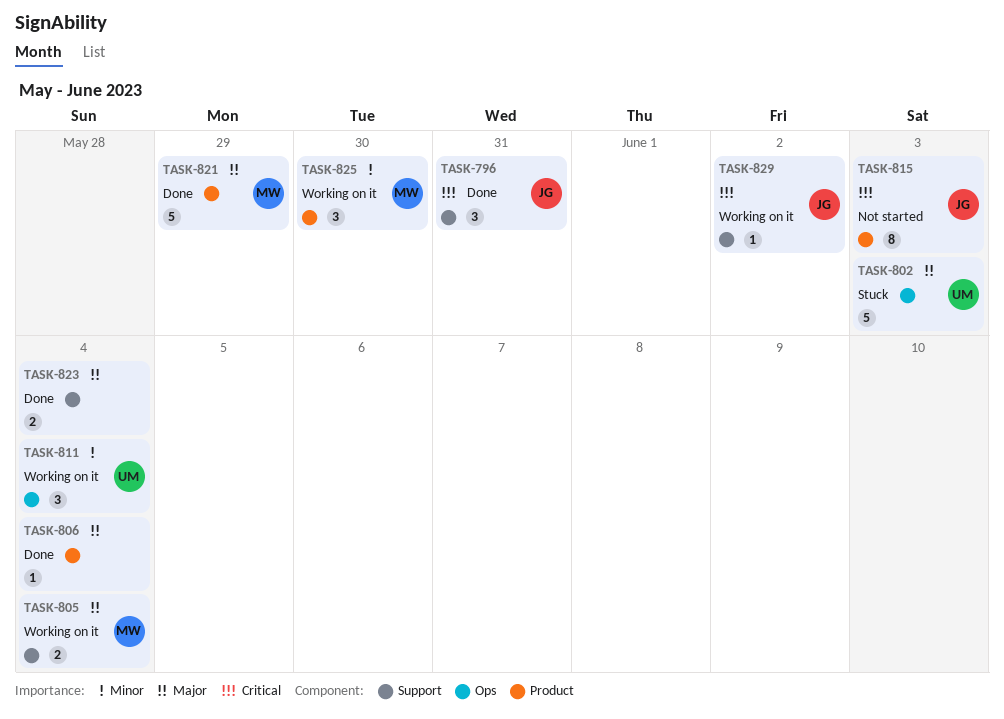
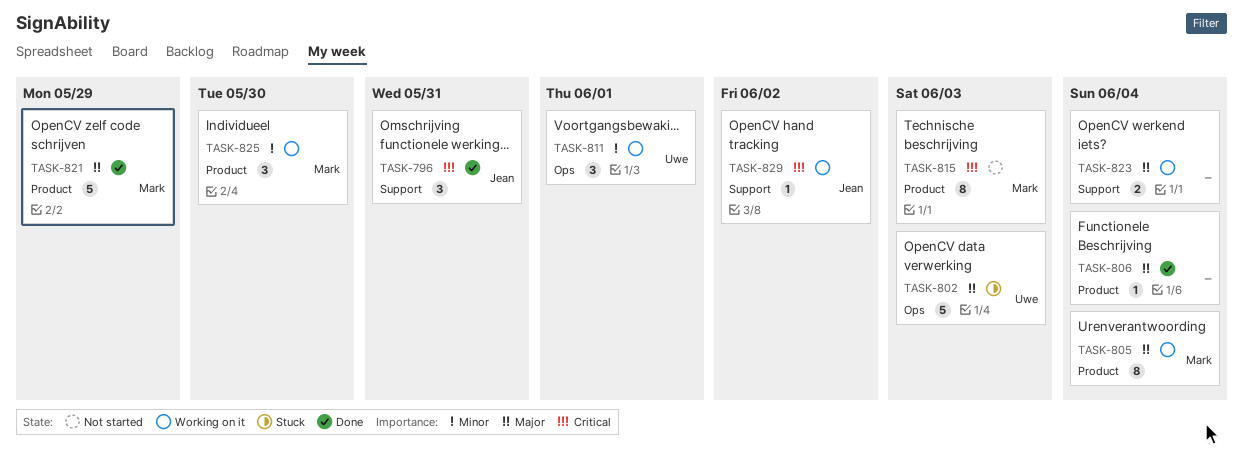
TASK-805, label: Support -> Product
TASK-805, estimate: 2 -> 8
TASK-811, due: Jun 4 -> Jun 1
TASK-815, owner: Jean -> Mark
TASK-823, status: Done -> Working on it

